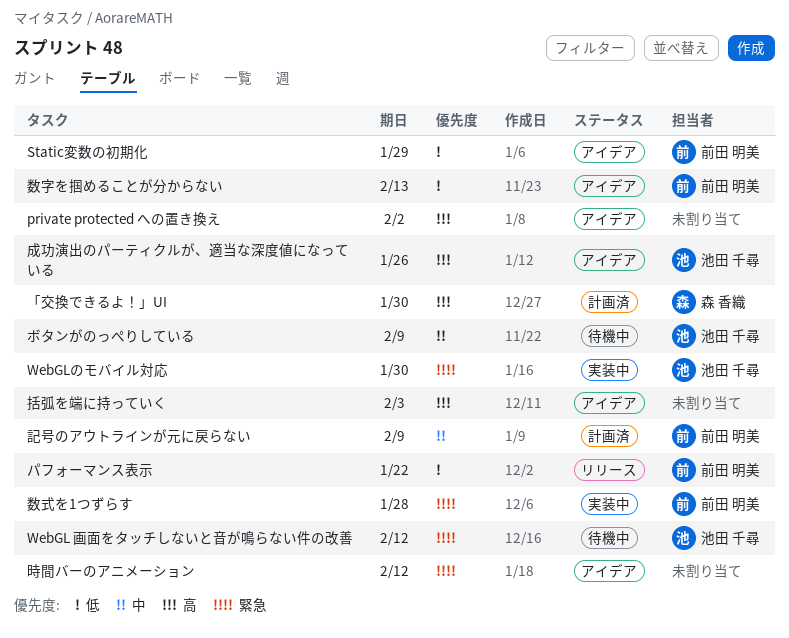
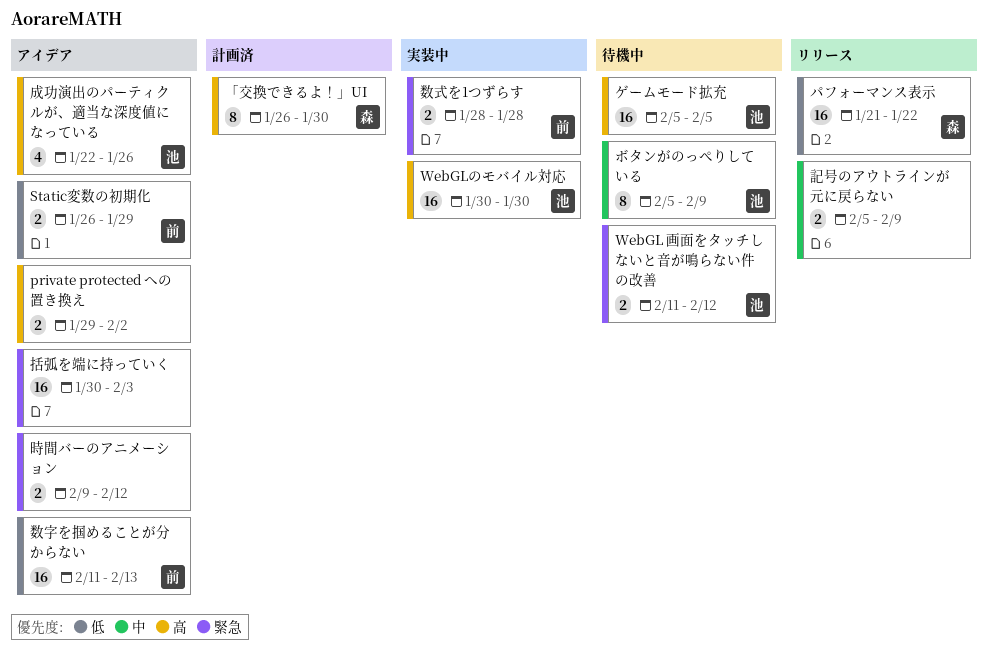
WebGLのモバイル対応, priority: 緊急 -> 高
ゲームモード拡充: none -> present
パフォーマンス表示, owner: 前田 明美 -> 森 香織
括弧を端に持っていく, priority: 高 -> 緊急
記号のアウトラインが元に戻らない, status: 計画済 -> リリース
記号のアウトラインが元に戻らない, owner: 前田 明美 -> none

